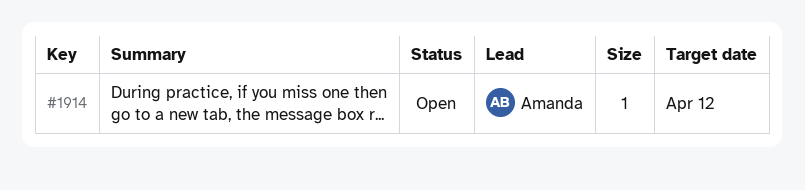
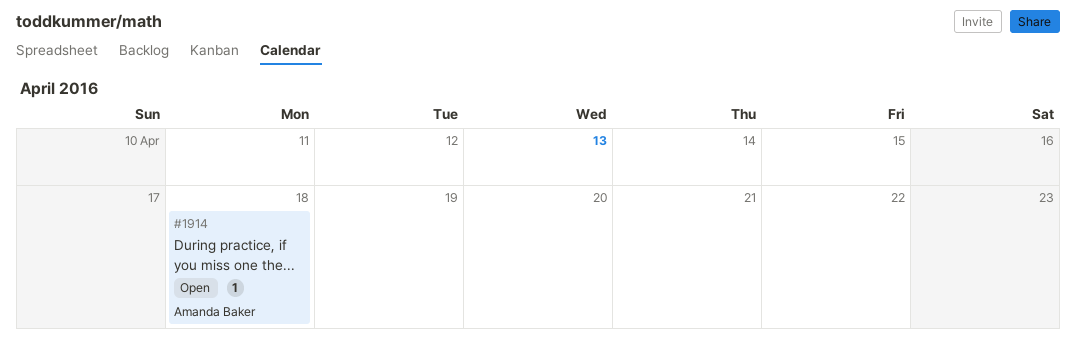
#1914, due: Apr 12 -> Apr 18

